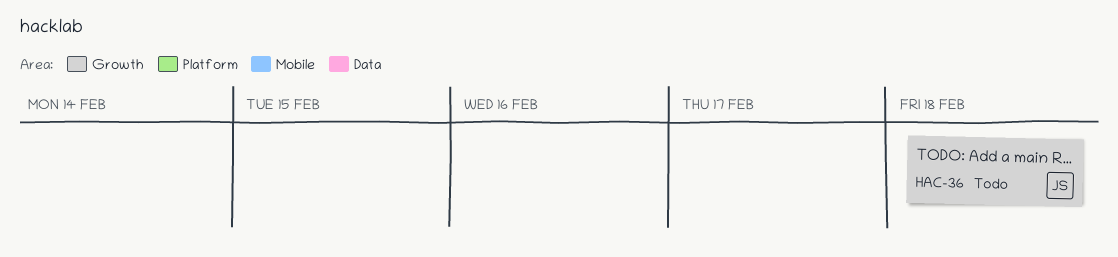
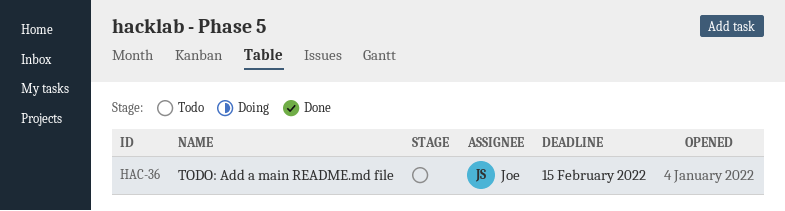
HAC-36, due: Feb 18 -> Feb 15

